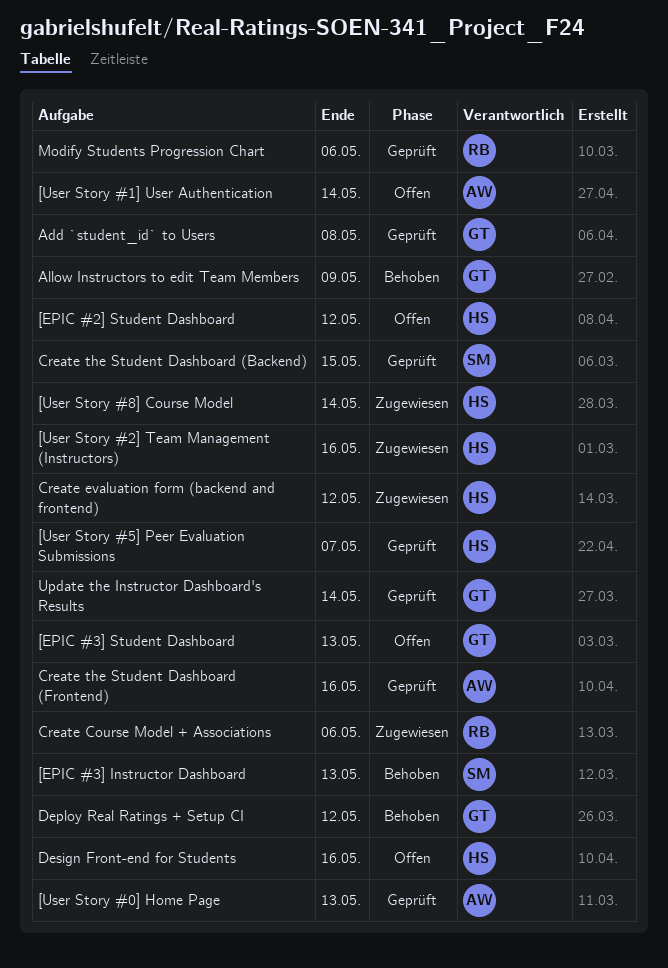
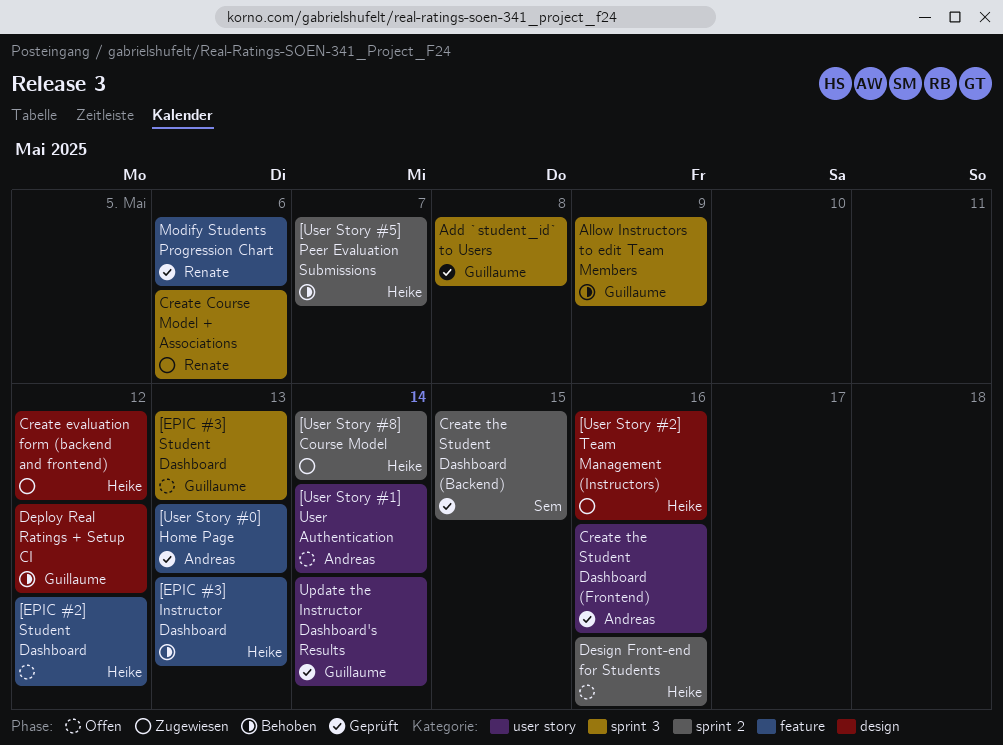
[EPIC #3] Instructor Dashboard, owner: Sem -> Heike
[User Story #5] Peer Evaluation Submissions, status: Geprüft -> Behoben

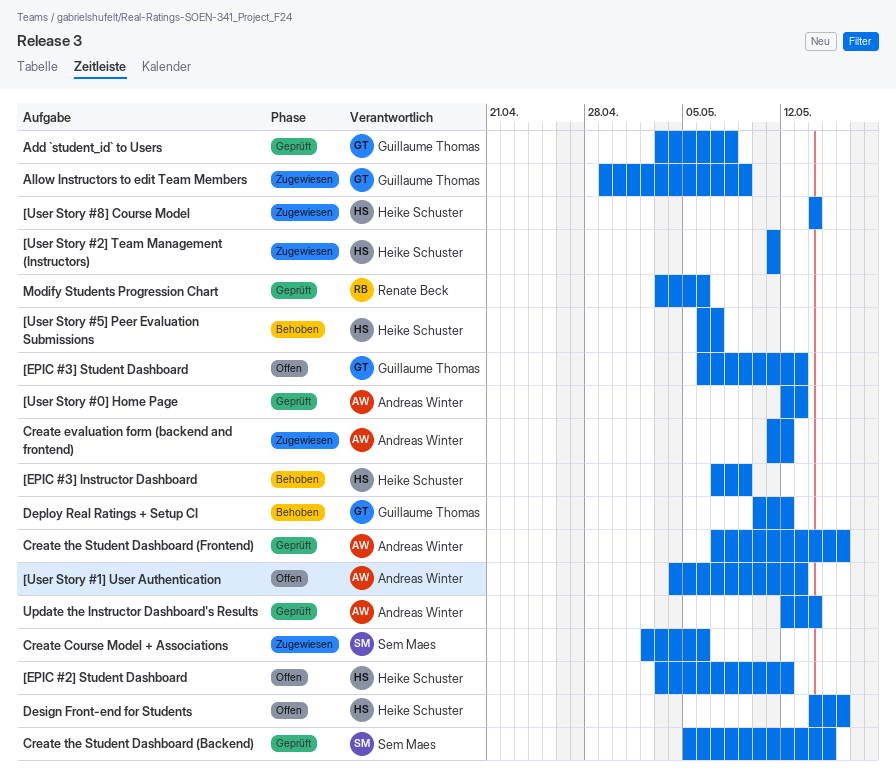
[EPIC #3] Instructor Dashboard, due: May 13 -> May 9
[User Story #1] User Authentication, due: May 14 -> May 13
[User Story #2] Team Management (Instructors), due: May 16 -> May 11
Allow Instructors to edit Team Members, status: Behoben -> Zugewiesen
Create Course Model + Associations, owner: Renate Beck -> Sem Maes
Create evaluation form (backend and frontend), owner: Heike Schuster -> Andreas Winter
Update the Instructor Dashboard's Results, owner: Guillaume Thomas -> Andreas Winter

